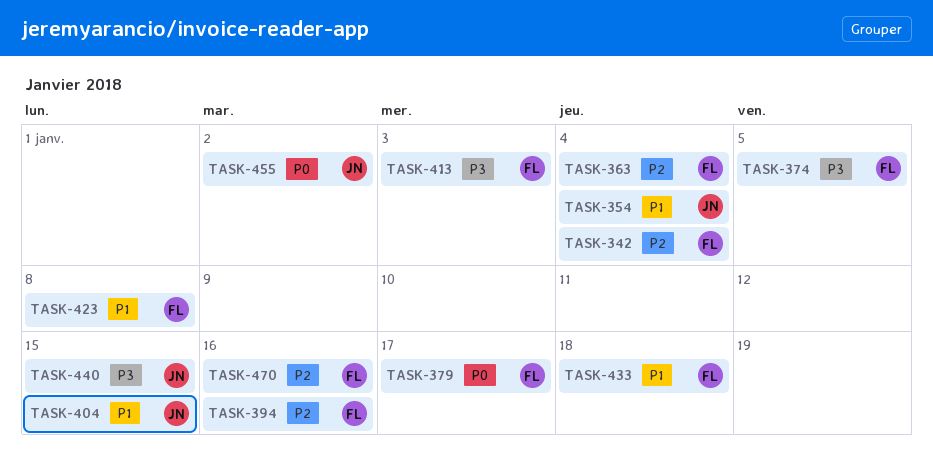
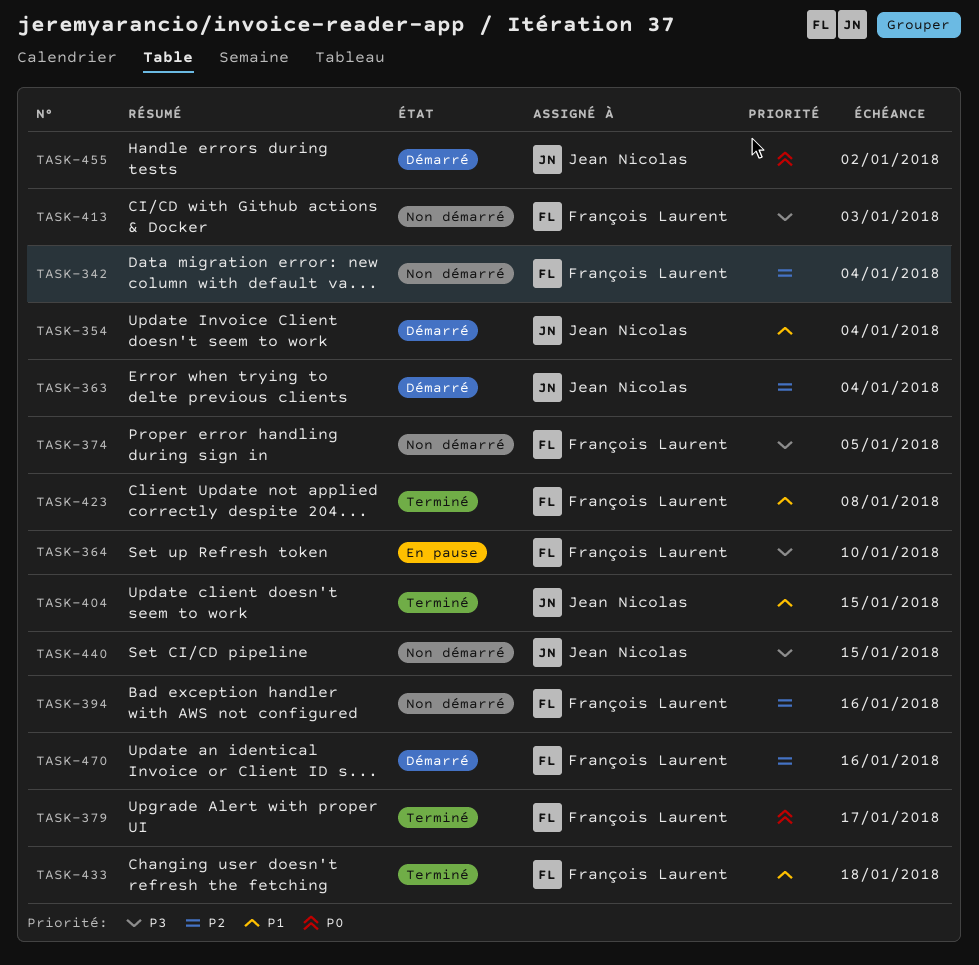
TASK-363, owner: François Laurent -> Jean Nicolas
TASK-364: none -> present

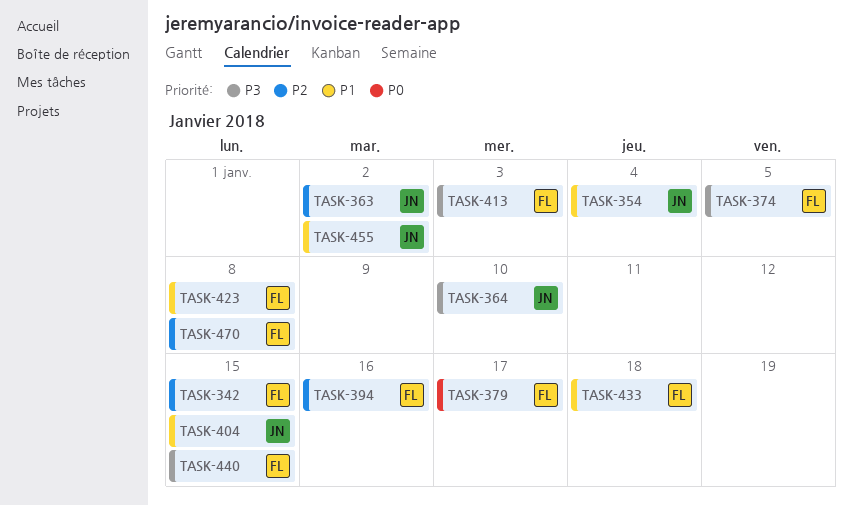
TASK-342, due: Jan 4 -> Jan 15
TASK-363, due: Jan 4 -> Jan 2
TASK-364, owner: François Laurent -> Jean Nicolas
TASK-440, owner: Jean Nicolas -> François Laurent
TASK-455, priority: P0 -> P1
TASK-470, due: Jan 16 -> Jan 8

